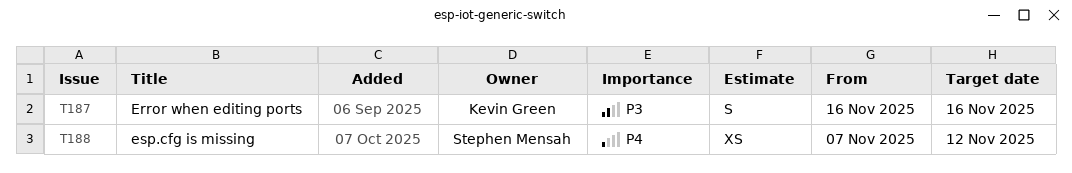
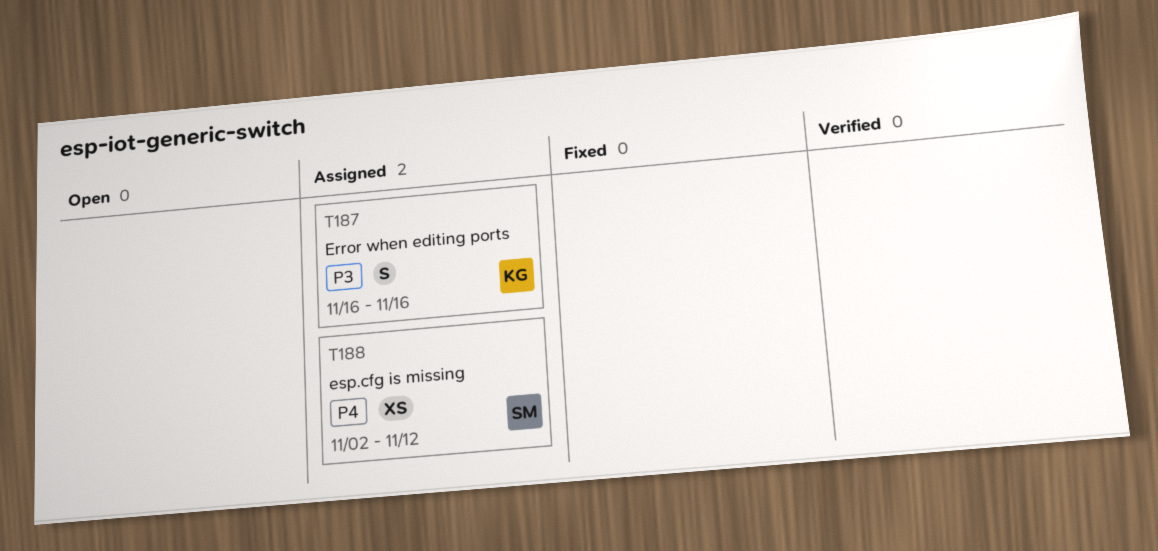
T188, start: Nov 7 -> Nov 2

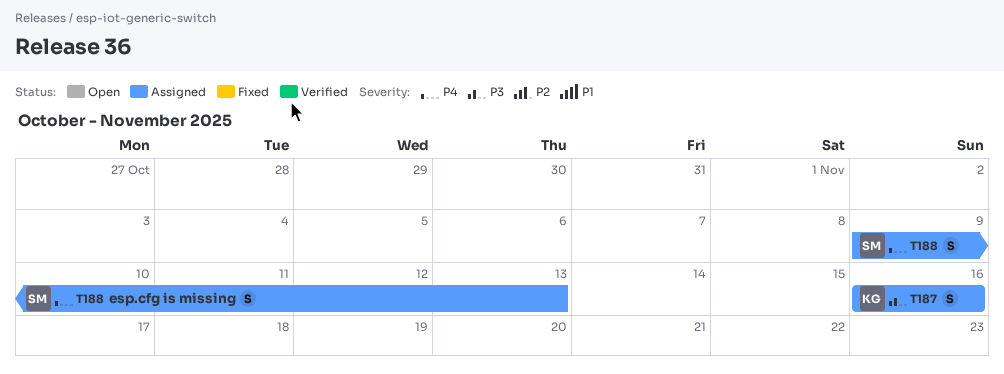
T188, estimate: XS -> S
T188, start: Nov 2 -> Nov 9
T188, due: Nov 12 -> Nov 13

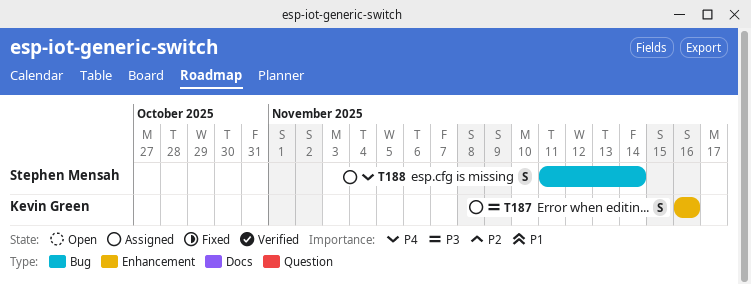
T188, start: Nov 9 -> Nov 11
T188, due: Nov 13 -> Nov 14

